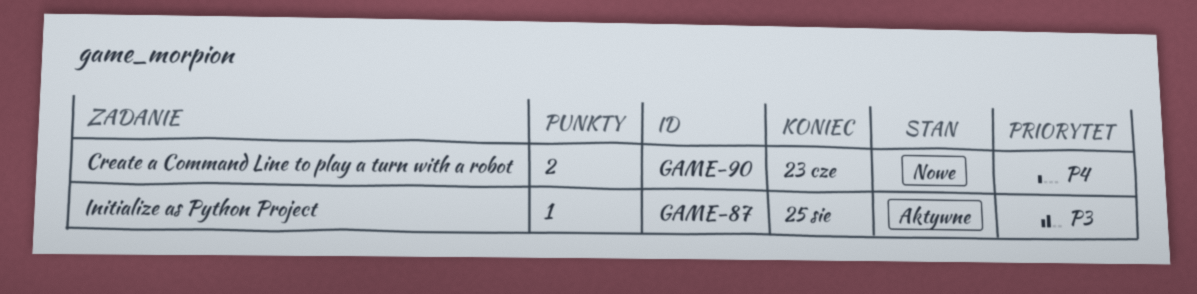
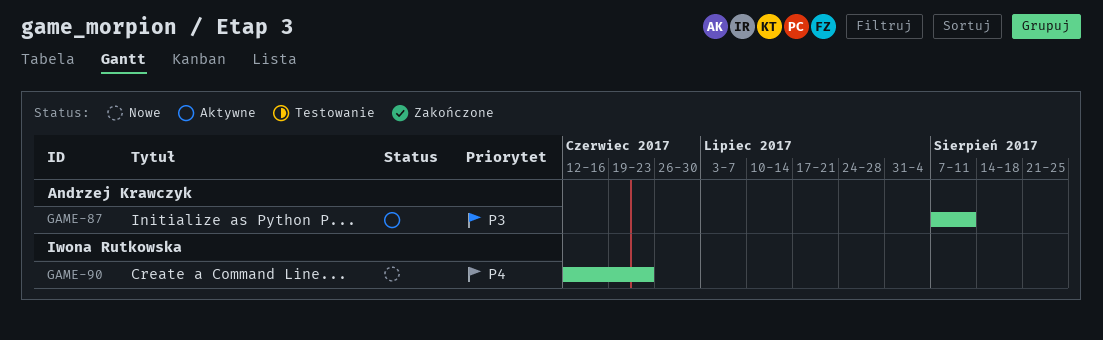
GAME-87, due: Aug 25 -> Aug 11

